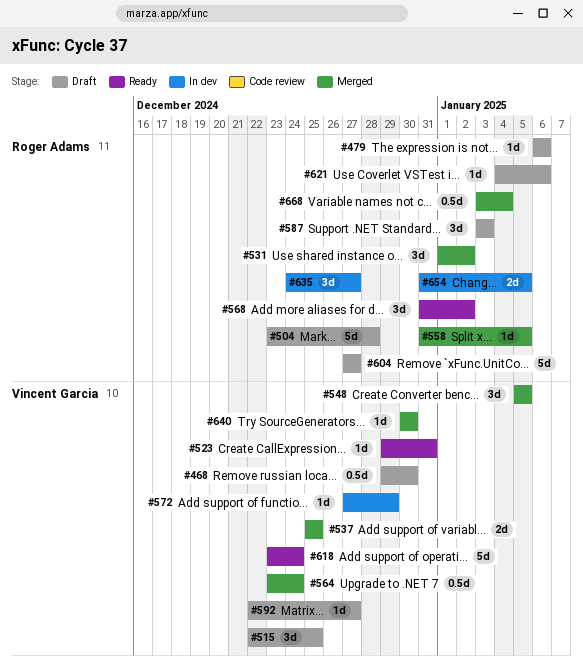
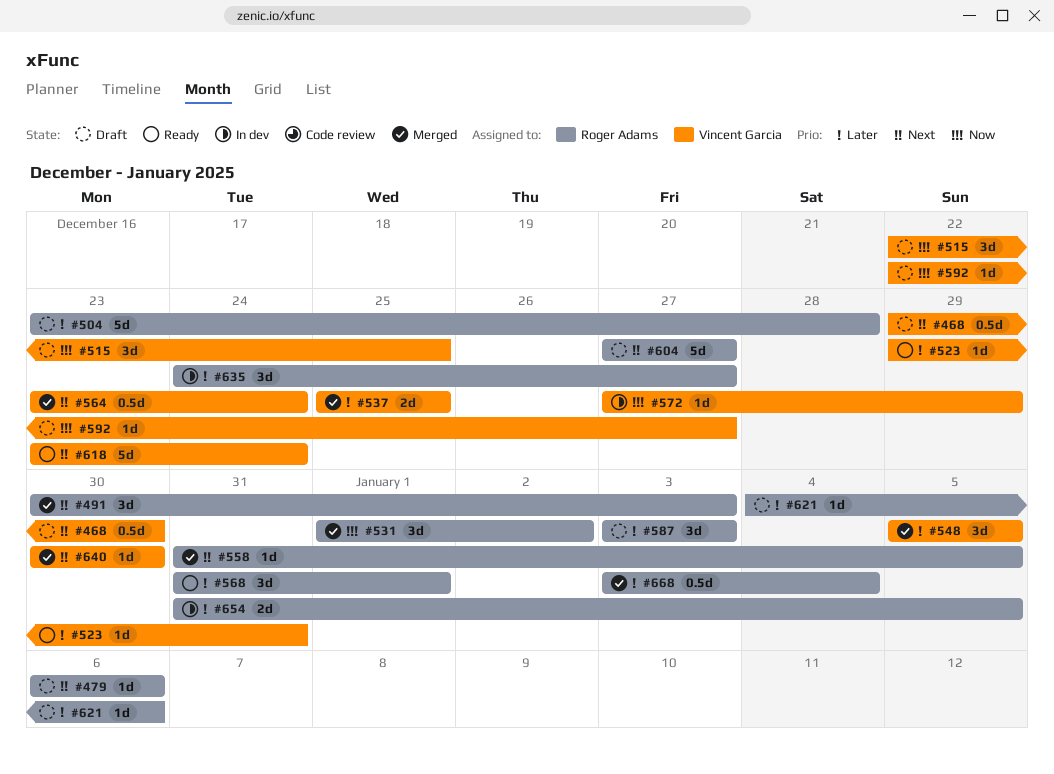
#491: none -> present
#568, due: Jan 2 -> Jan 1

